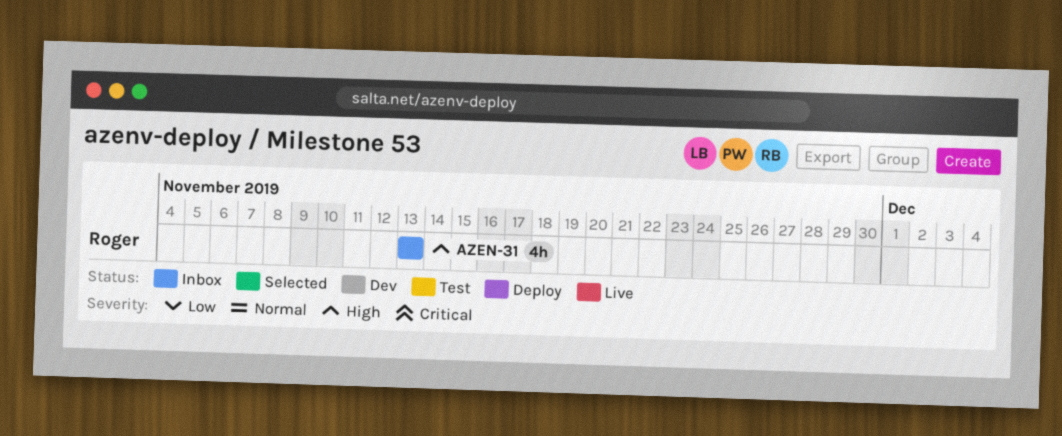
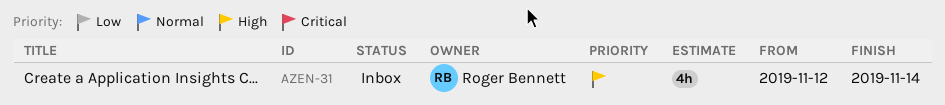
AZEN-31, start: Nov 13 -> Nov 12
AZEN-31, due: Nov 13 -> Nov 14

